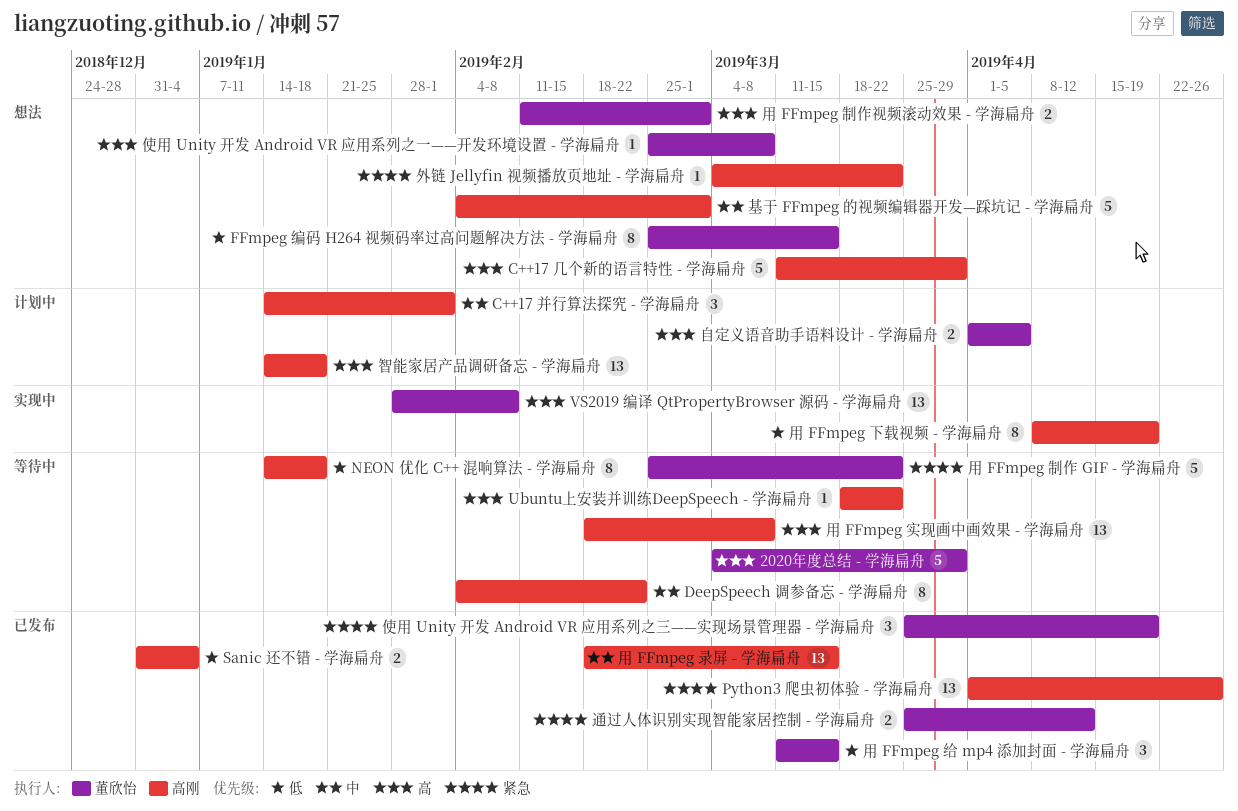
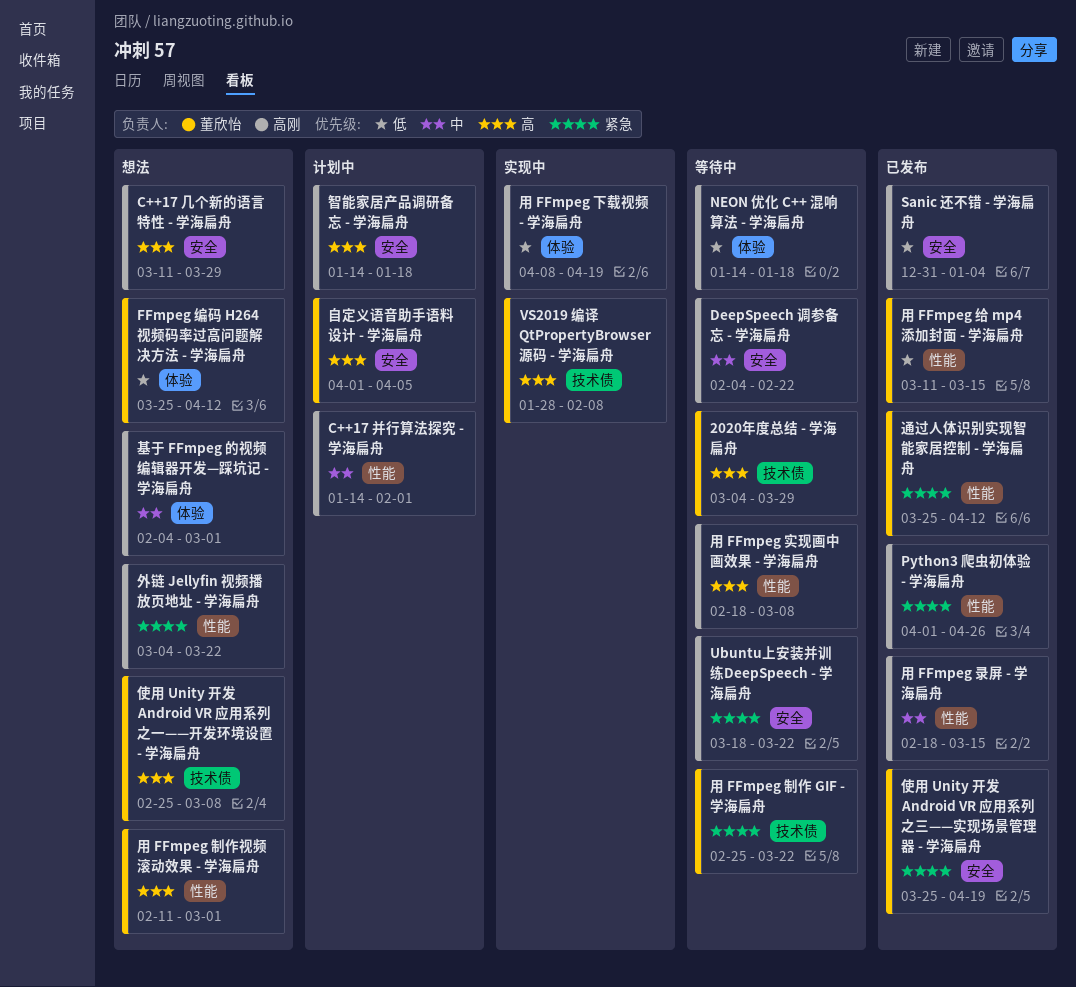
FFmpeg 编码 H264 视频码率过高问题解决方法 - 学海扁舟, start: Feb 25 -> Mar 25
FFmpeg 编码 H264 视频码率过高问题解决方法 - 学海扁舟, due: Mar 15 -> Apr 12
Ubuntu上安装并训练DeepSpeech - 学海扁舟, priority: 高 -> 紧急

